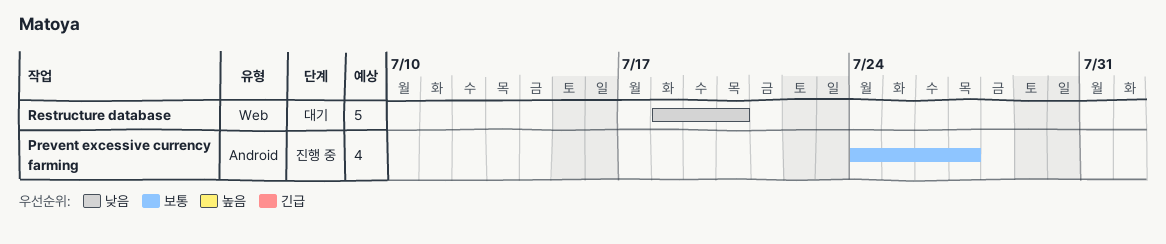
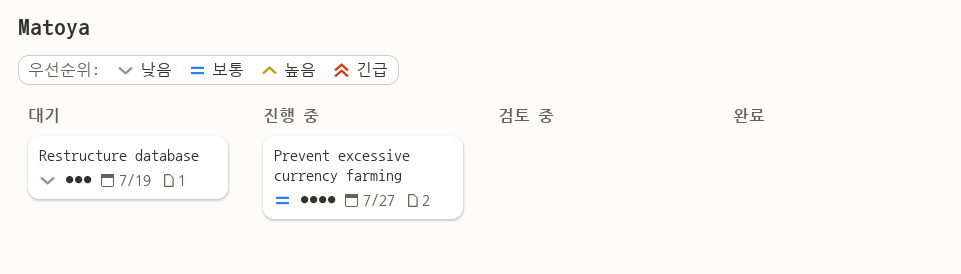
Restructure database, estimate: 5 -> 3
Restructure database, due: Jul 20 -> Jul 19

